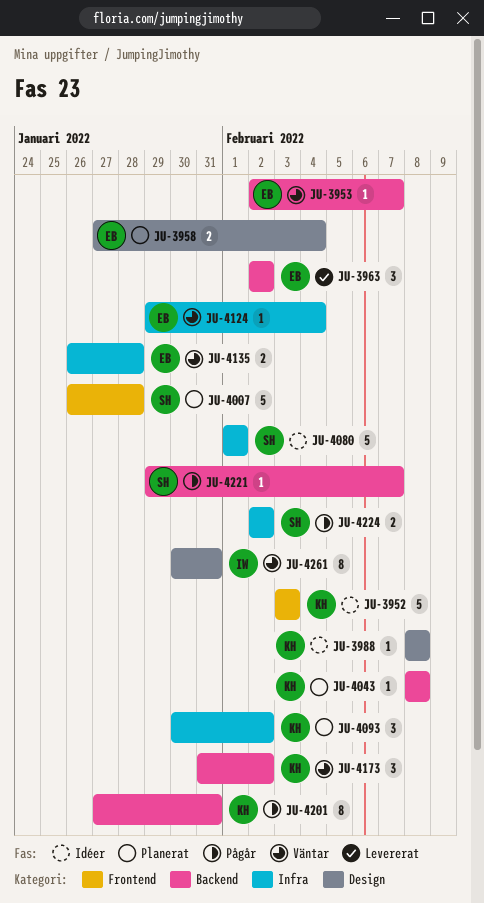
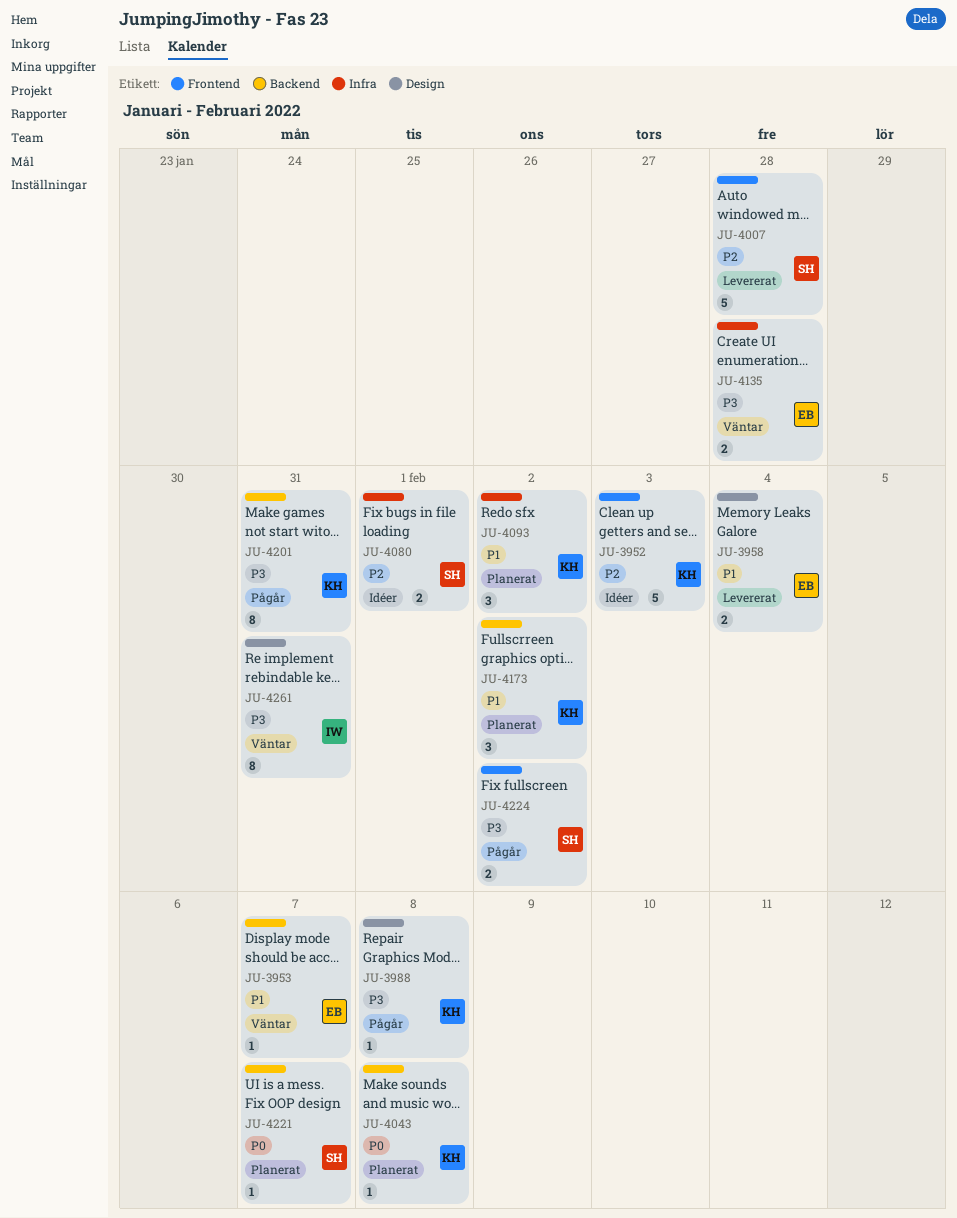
JU-3958, status: Planerat -> Levererat
JU-3963: present -> none
JU-3988, status: Idéer -> Pågår
JU-4007, status: Planerat -> Levererat
JU-4080, estimate: 5 -> 2
JU-4124: present -> none
JU-4173, status: Väntar -> Planerat
JU-4221, status: Pågår -> Planerat
JU-4224, label: Infra -> Frontend

